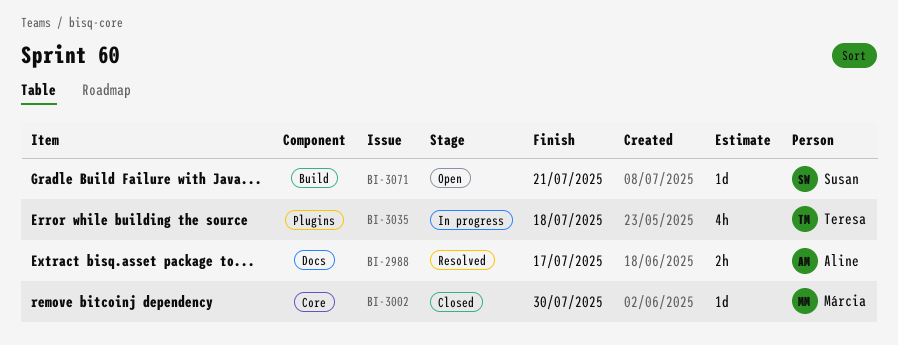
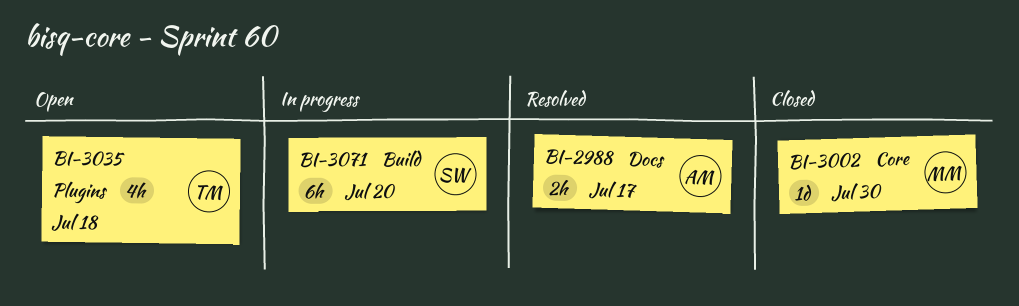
BI-3035, status: In progress -> Open
BI-3071, status: Open -> In progress
BI-3071, estimate: 1d -> 6h
BI-3071, due: Jul 21 -> Jul 20

